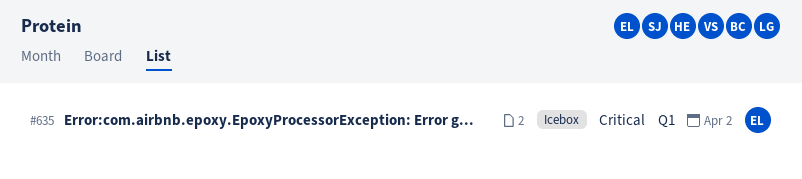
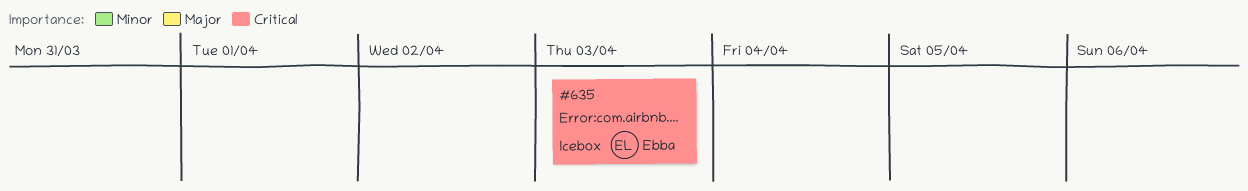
#635, due: Apr 2 -> Apr 3

